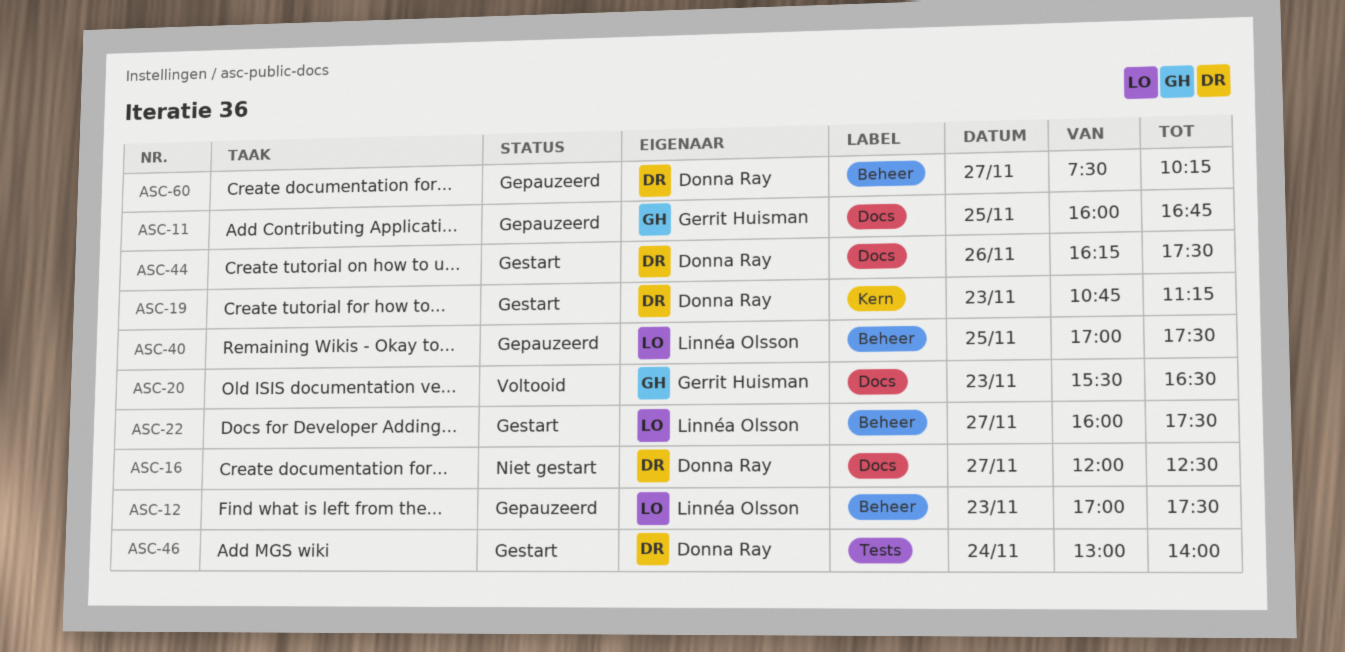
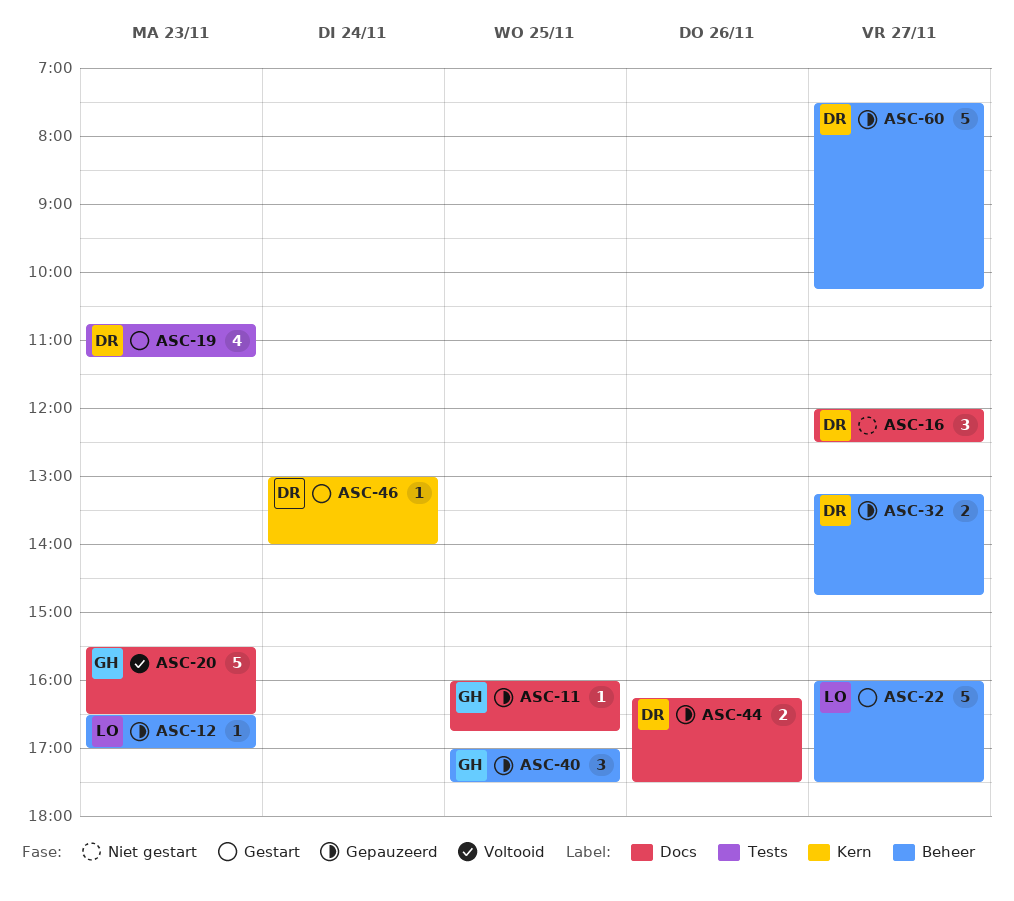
ASC-12, begins: 17:00 -> 16:30
ASC-12, ends: 17:30 -> 17:00
ASC-19, label: Kern -> Tests
ASC-32: none -> present
ASC-40, owner: Linnéa Olsson -> Gerrit Huisman
ASC-44, status: Gestart -> Gepauzeerd
ASC-46, label: Tests -> Kern

